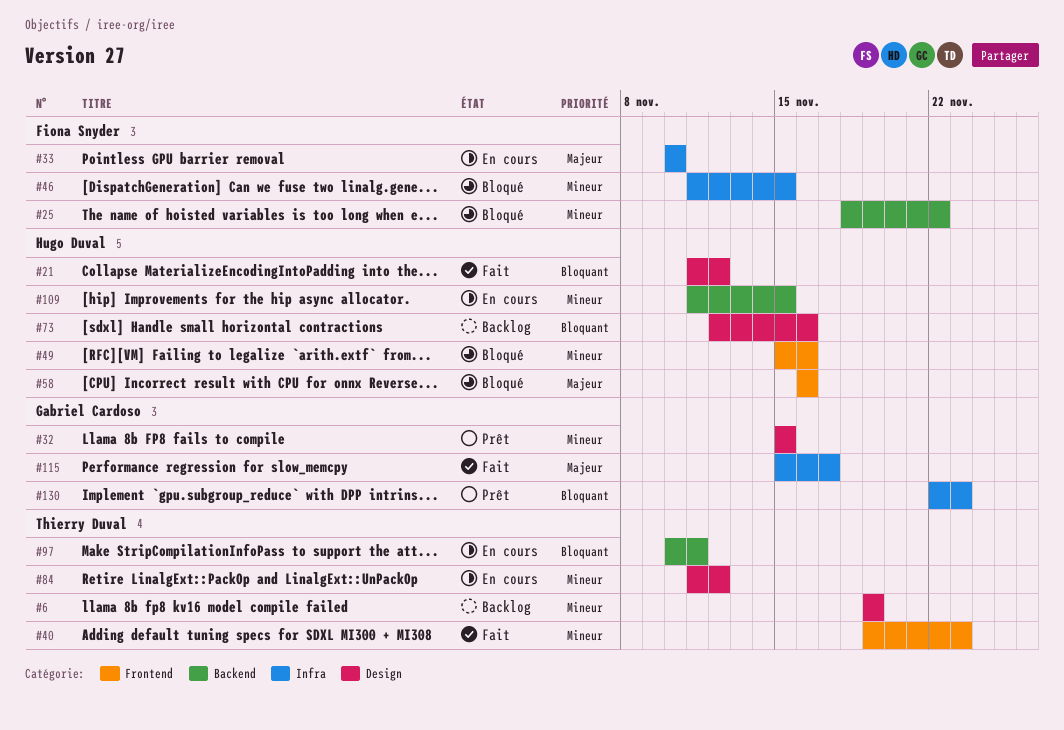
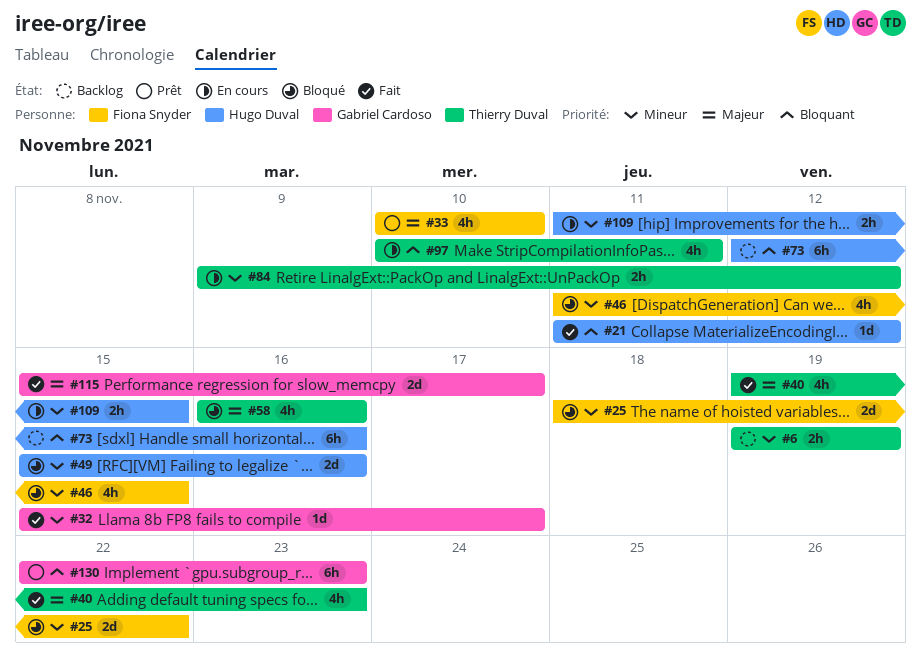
#32, status: Prêt -> Fait
#32, due: Nov 15 -> Nov 17
#33, status: En cours -> Prêt
#40, priority: Mineur -> Majeur
#58, owner: Hugo Duval -> Thierry Duval
#84, start: Nov 11 -> Nov 9

